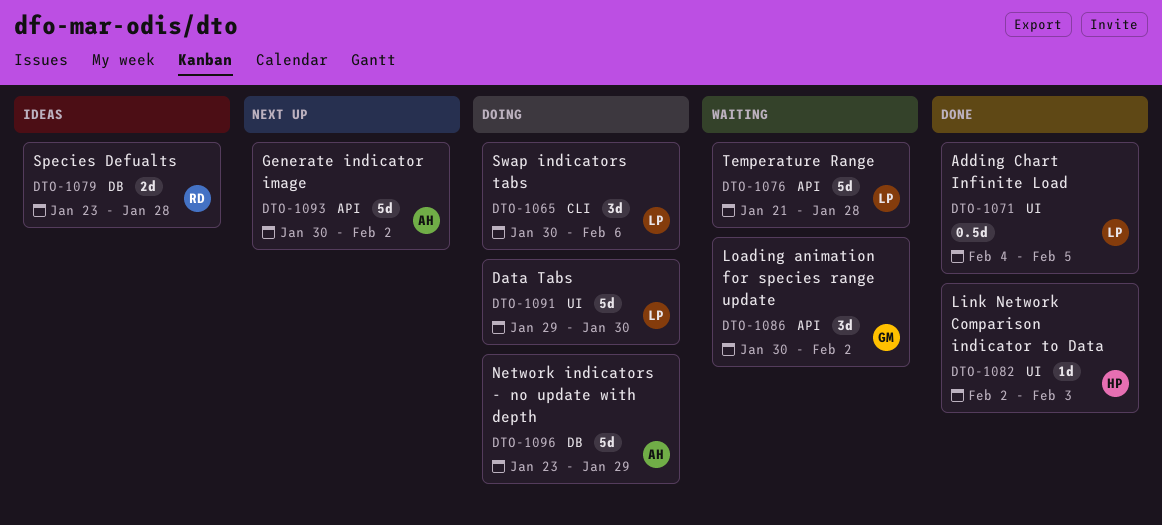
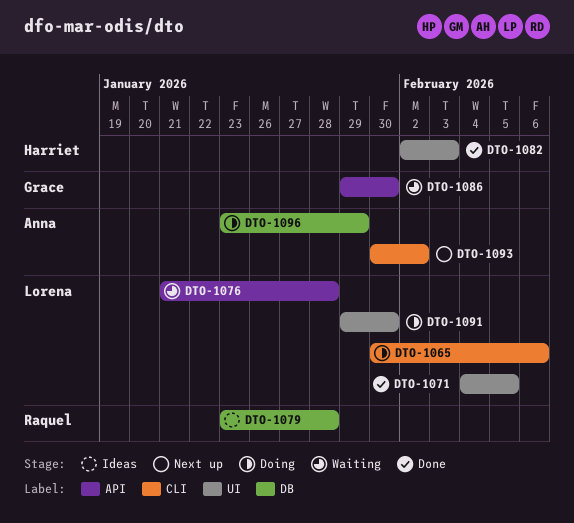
DTO-1086, start: Jan 30 -> Jan 29
DTO-1086, due: Feb 2 -> Jan 30
DTO-1093, label: API -> CLI

